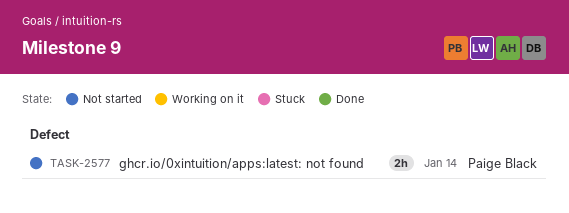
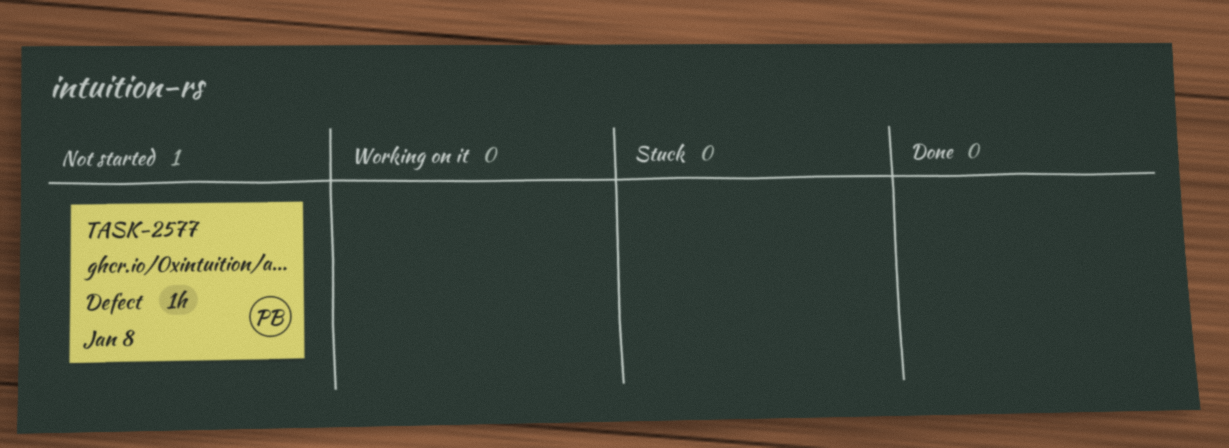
TASK-2577, estimate: 2h -> 1h
TASK-2577, due: Jan 14 -> Jan 8

